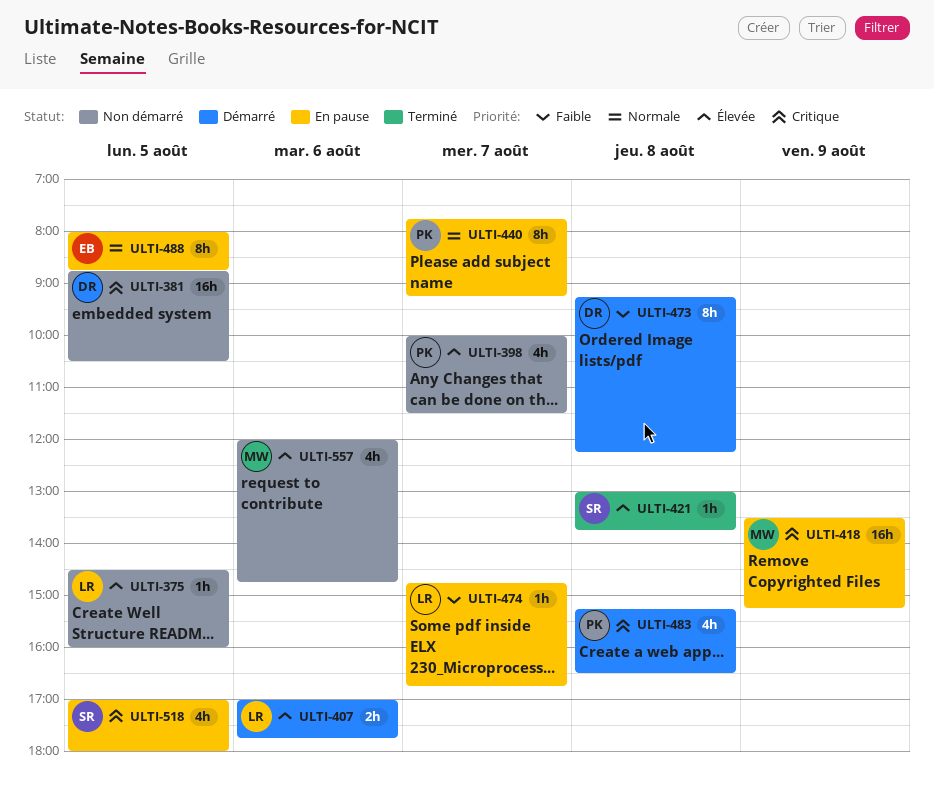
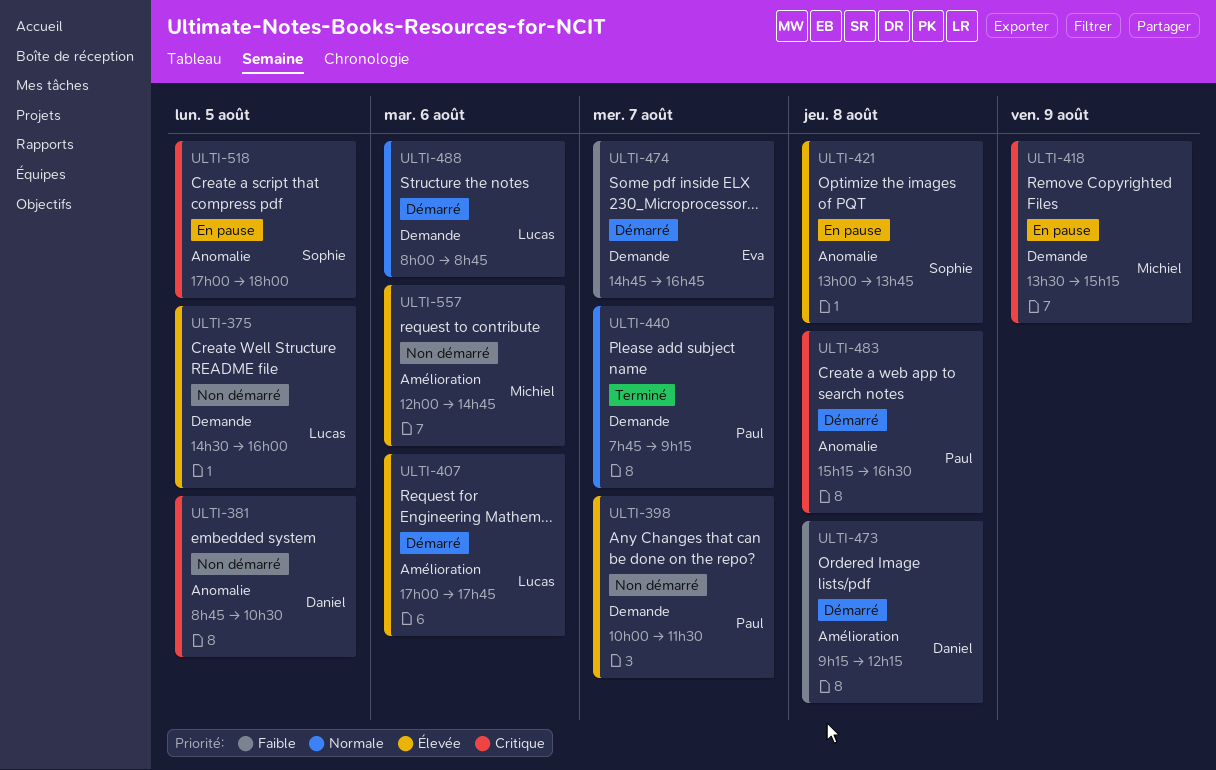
ULTI-421, status: Terminé -> En pause
ULTI-440, status: En pause -> Terminé
ULTI-474, status: En pause -> Démarré
ULTI-474, owner: Lucas -> Eva
ULTI-488, status: En pause -> Démarré
ULTI-488, owner: Eva -> Lucas
ULTI-488, day: Aug 5 -> Aug 6

